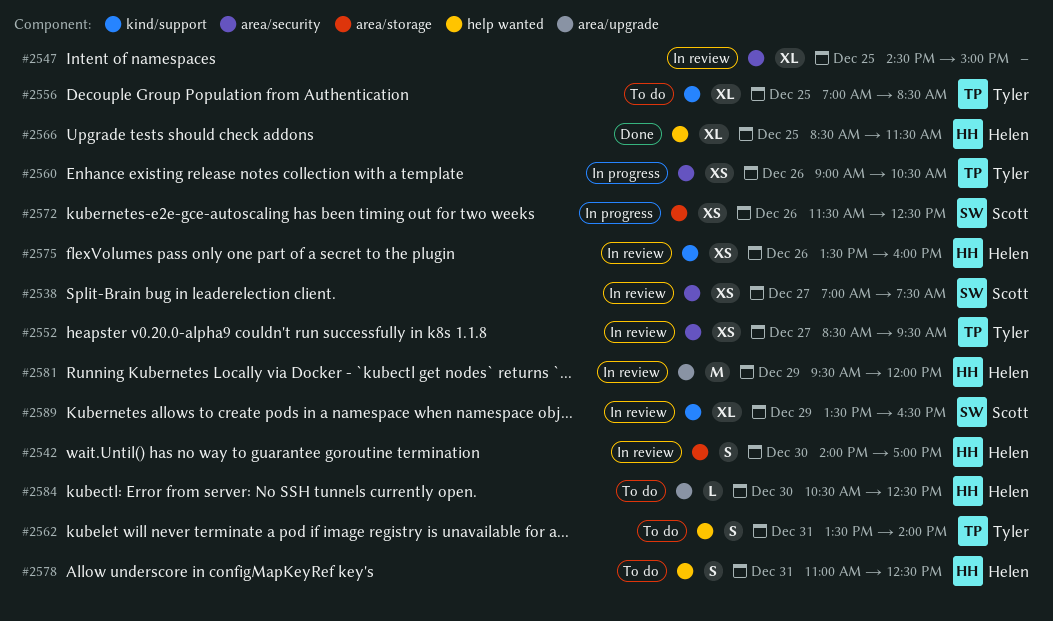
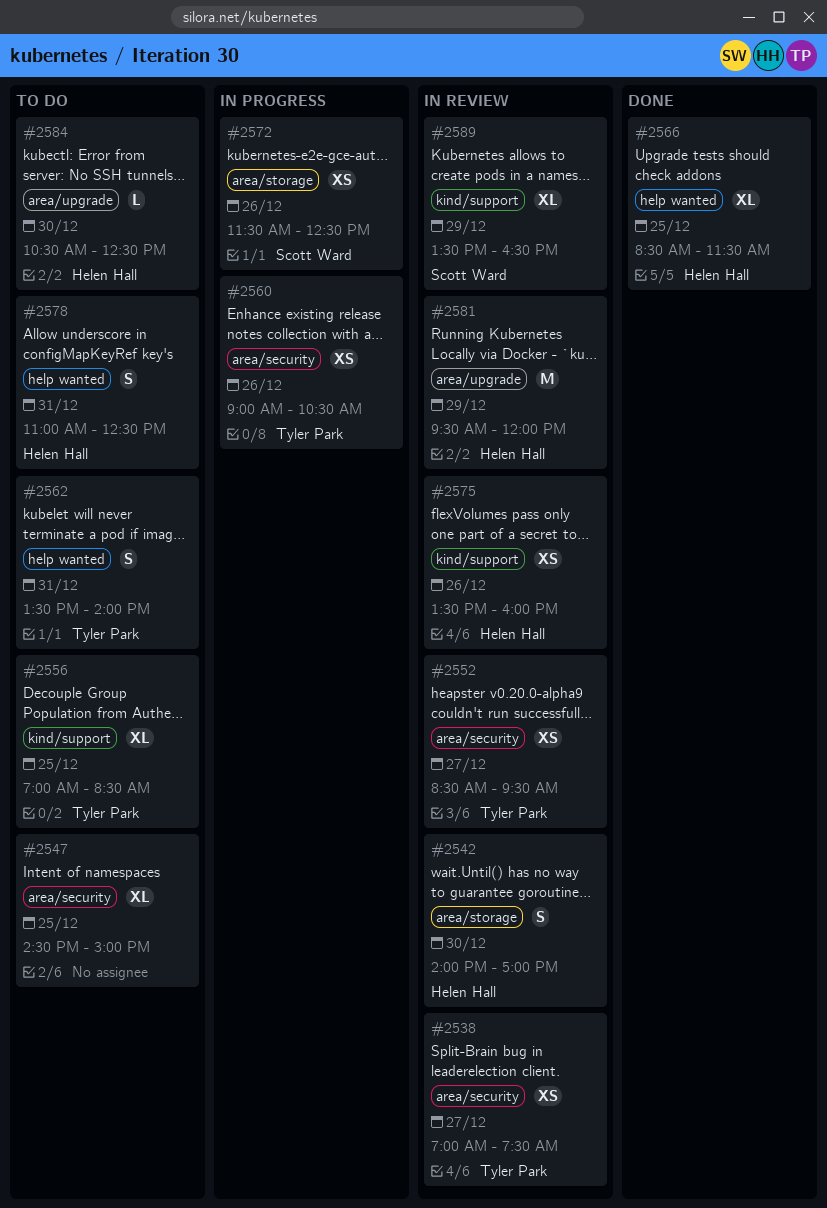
#2538, owner: Scott Ward -> Tyler Park
#2547, status: In review -> To do

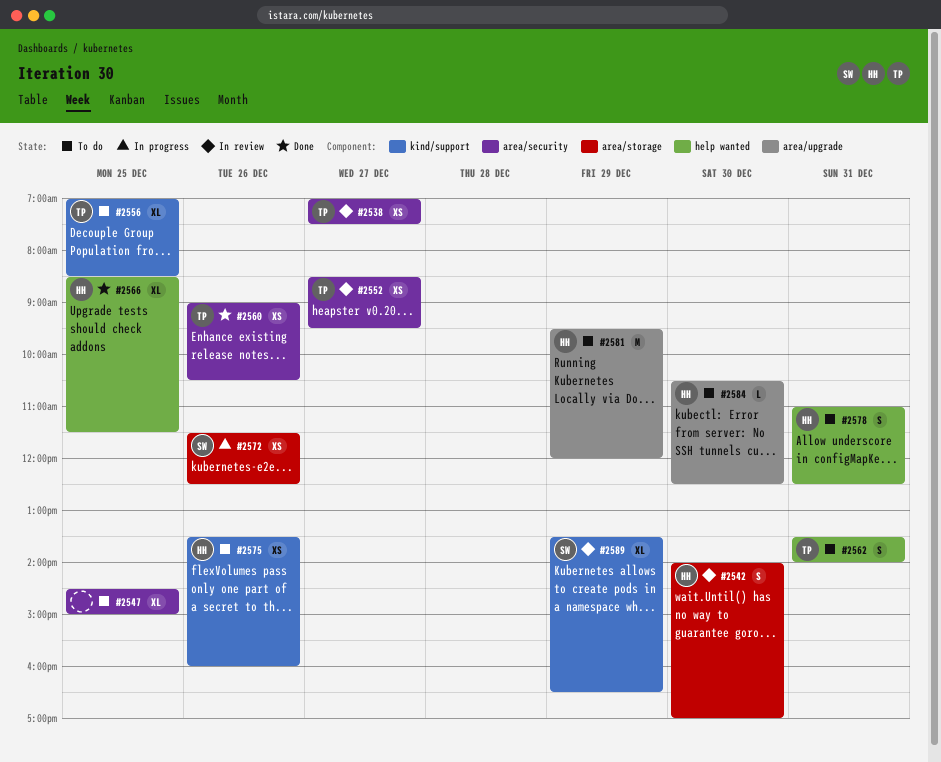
#2560, status: In progress -> Done
#2575, status: In review -> To do
#2581, status: In review -> To do

